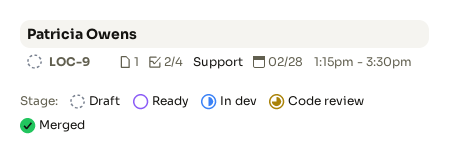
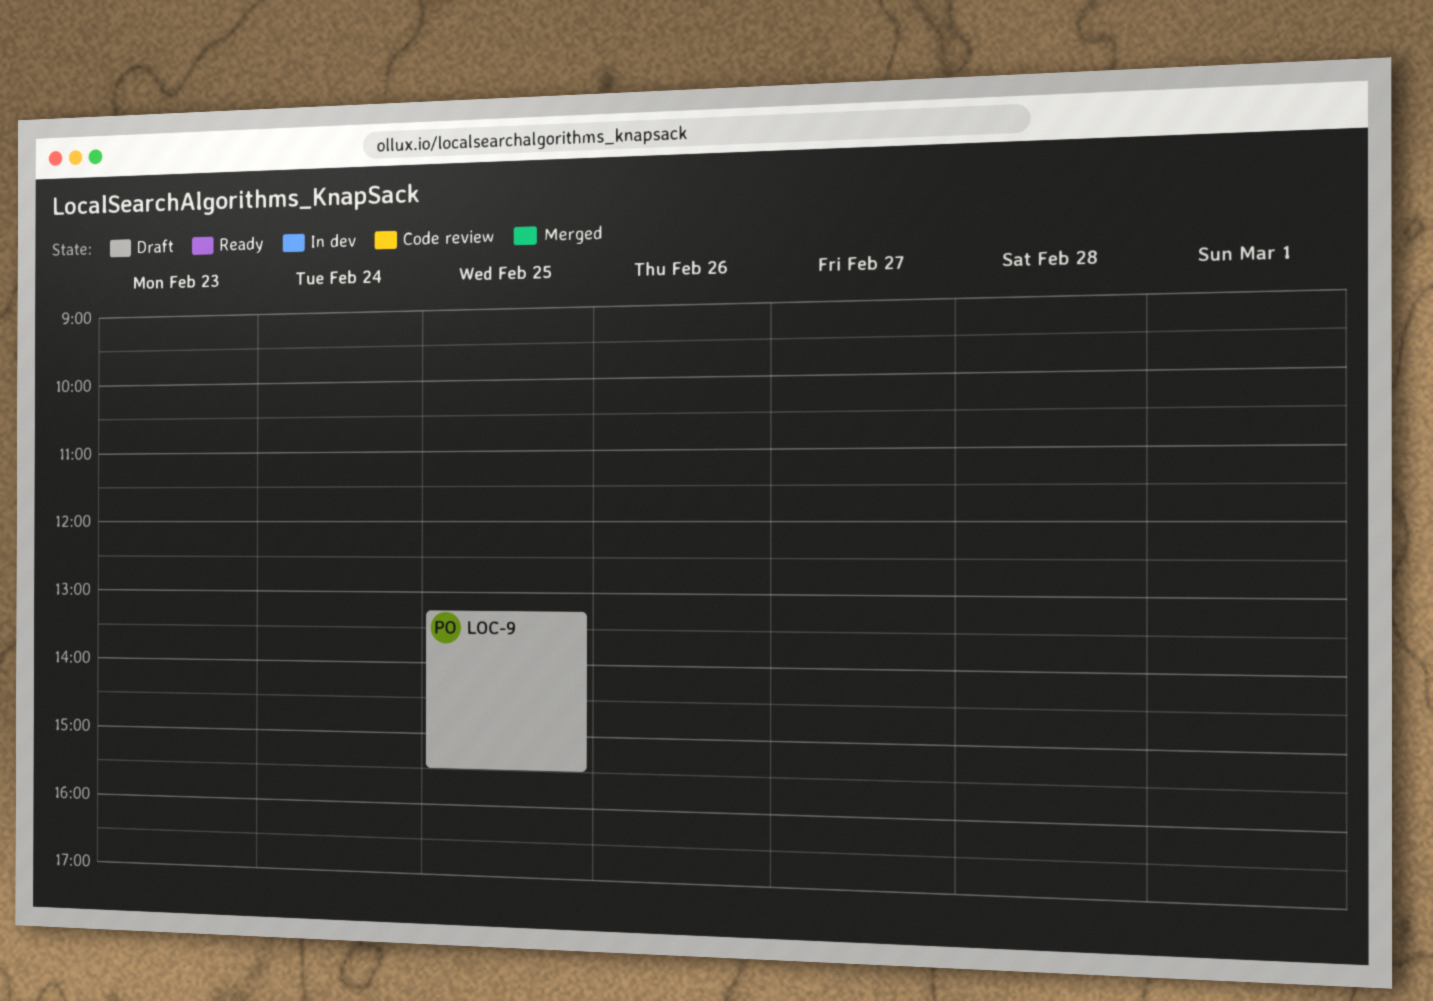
LOC-9, day: Feb 28 -> Feb 25

